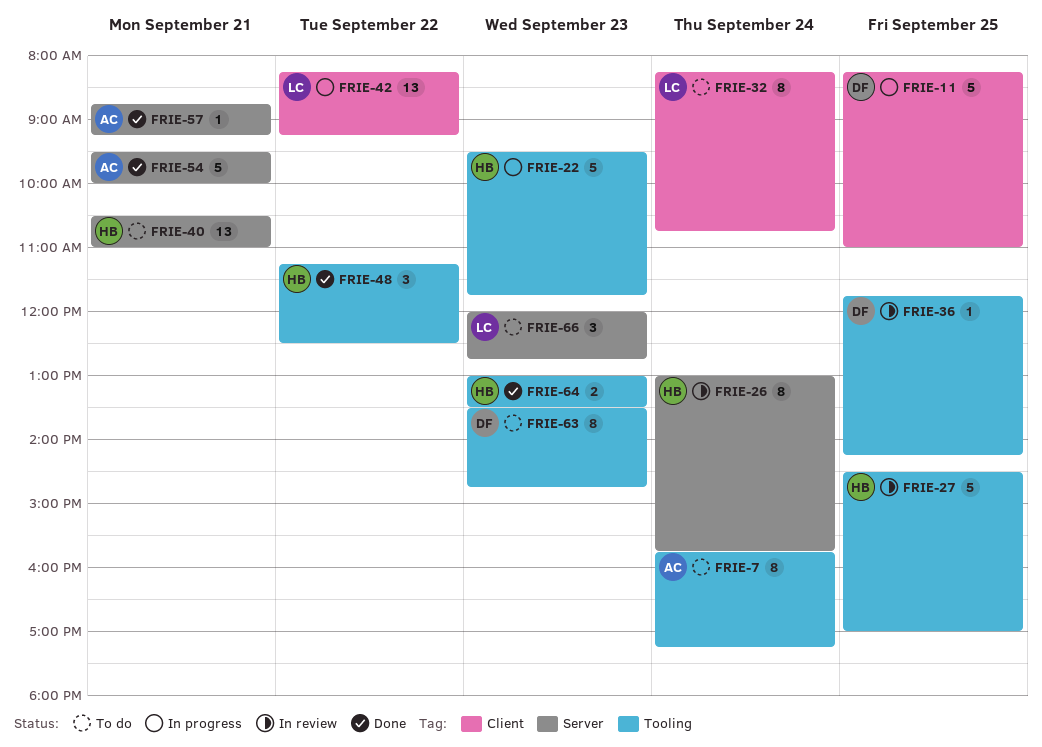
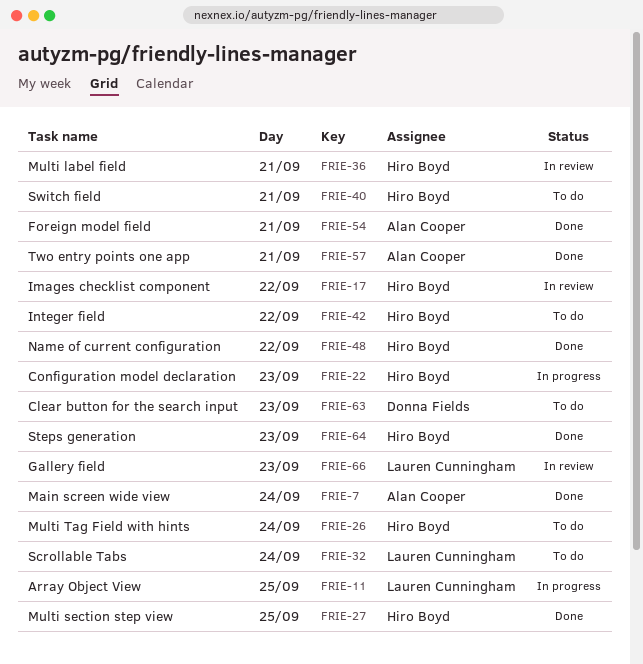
FRIE-7, status: To do -> Done
FRIE-11, owner: Donna Fields -> Lauren Cunningham
FRIE-17: none -> present
FRIE-26, status: In review -> To do
FRIE-27, status: In review -> Done
FRIE-36, owner: Donna Fields -> Hiro Boyd
FRIE-36, day: Sep 25 -> Sep 21
FRIE-42, status: In progress -> To do
FRIE-42, owner: Lauren Cunningham -> Hiro Boyd
FRIE-66, status: To do -> In review

